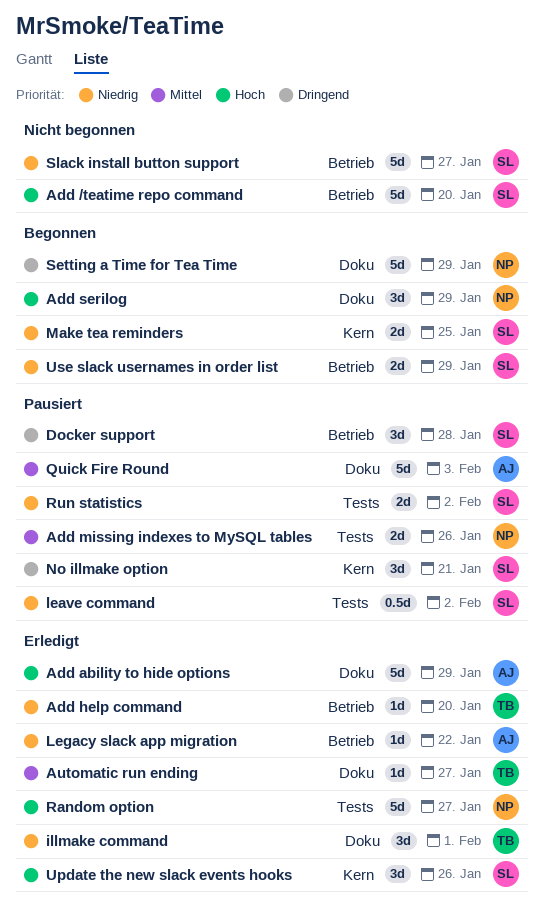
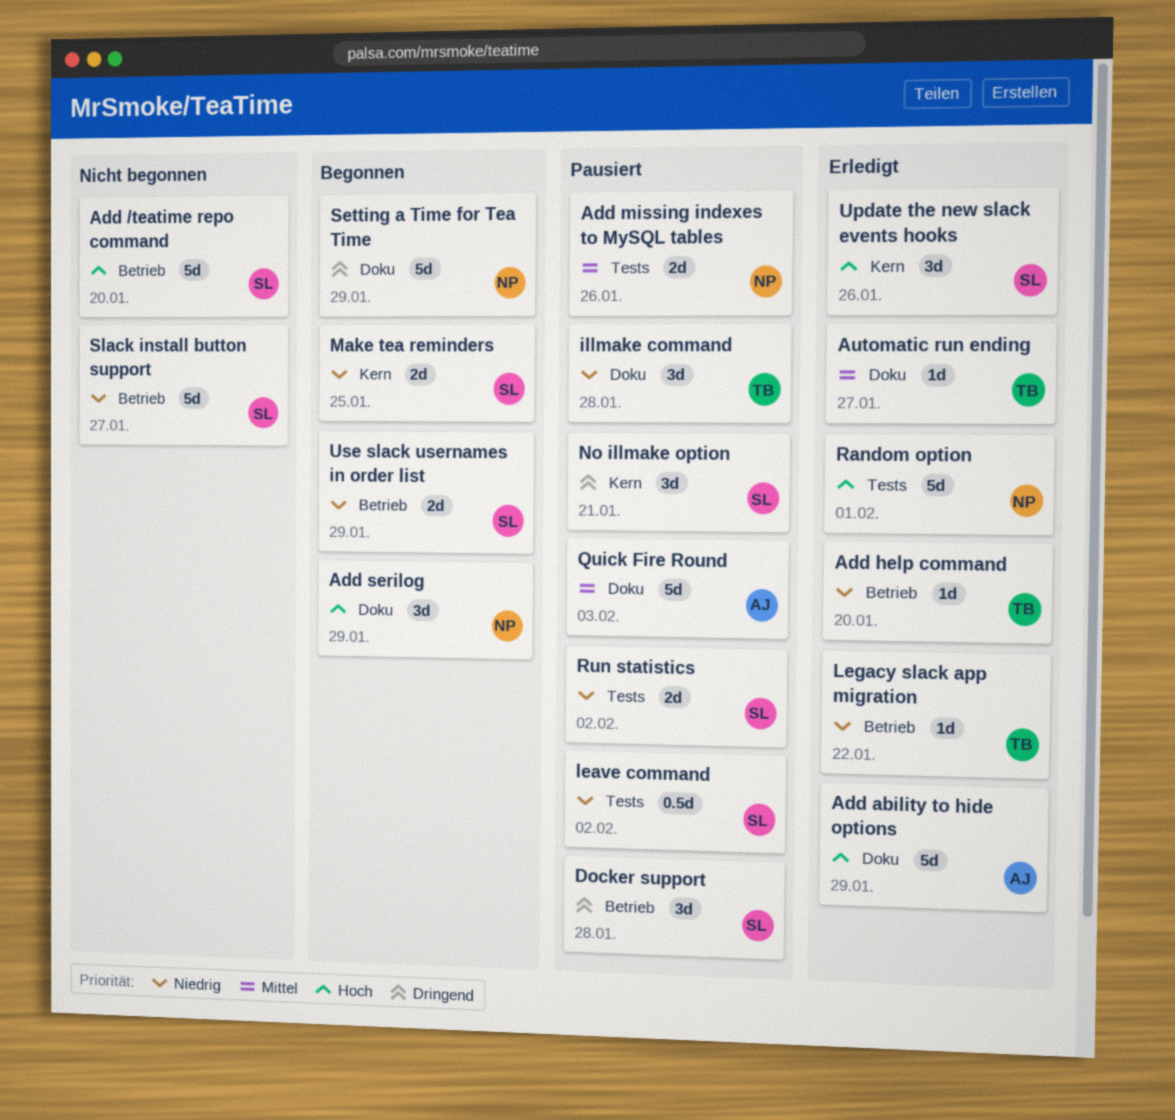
illmake command, status: Erledigt -> Pausiert
illmake command, due: Feb 1 -> Jan 28
Legacy slack app migration, owner: AJ -> TB
Random option, due: Jan 27 -> Feb 1

